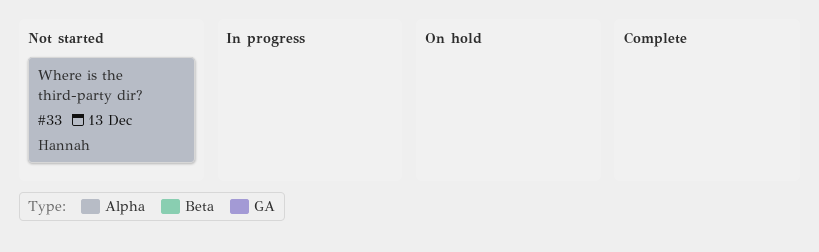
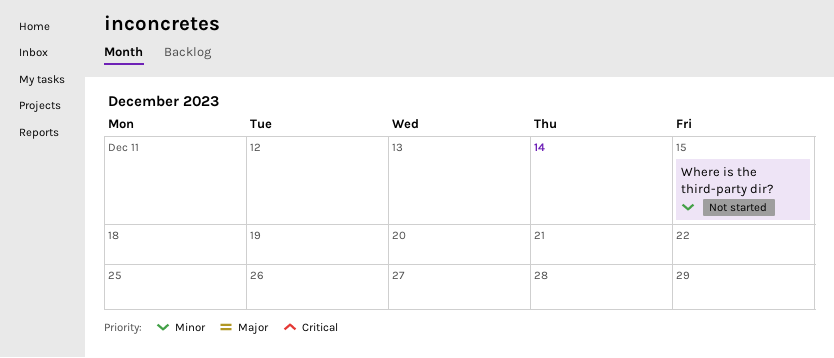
Where is the third-party dir?, due: Dec 13 -> Dec 15

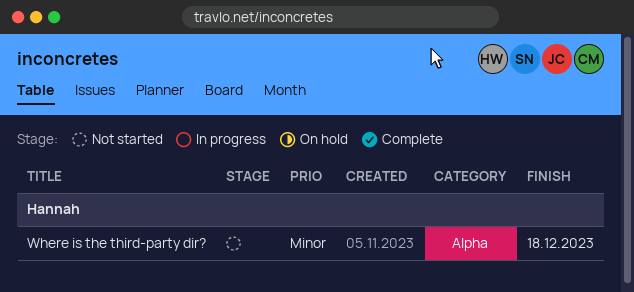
Where is the third-party dir?, due: Dec 15 -> Dec 18

